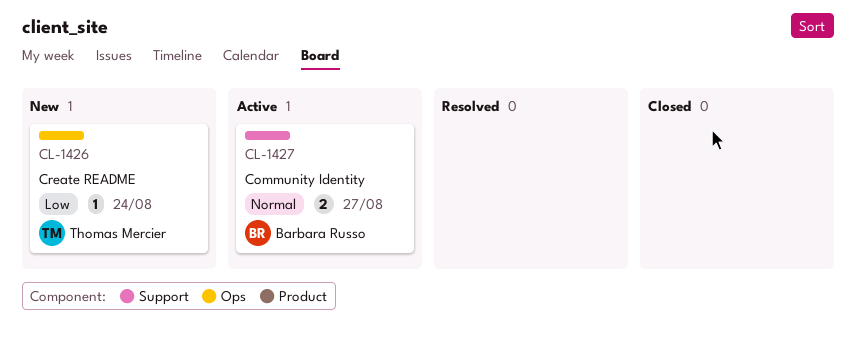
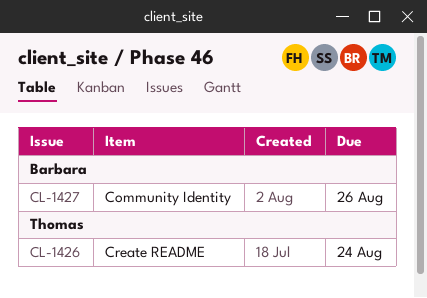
CL-1427, due: Aug 27 -> Aug 26

